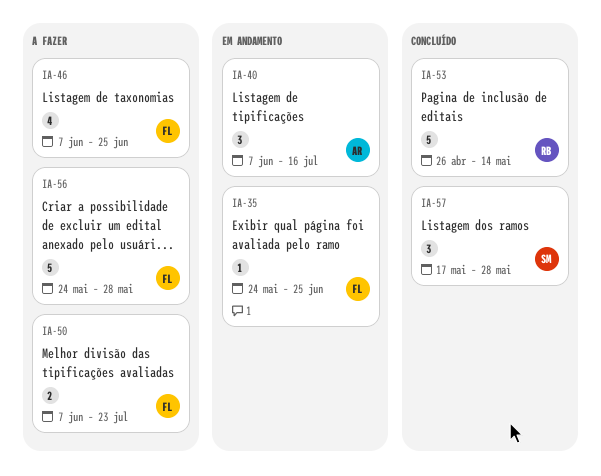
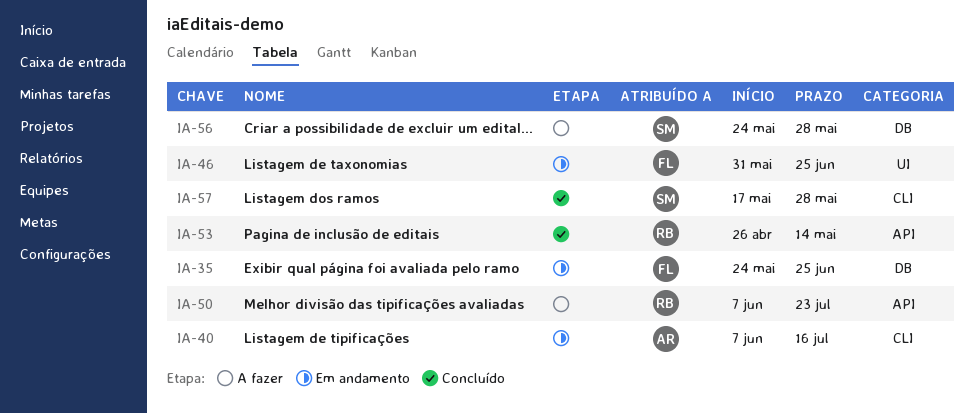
IA-46, status: A fazer -> Em andamento
IA-46, start: Jun 7 -> May 31
IA-50, owner: FL -> RB
IA-56, owner: FL -> SM

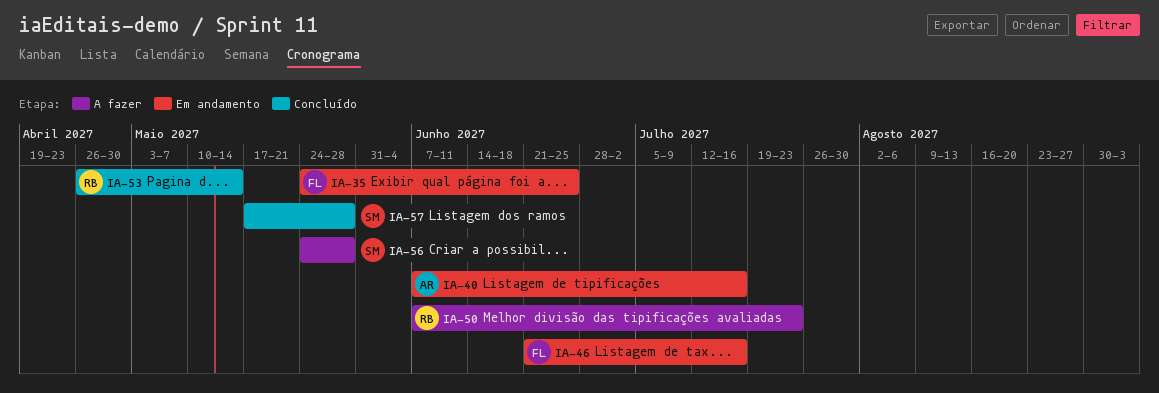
IA-46, start: May 31 -> Jun 21
IA-46, due: Jun 25 -> Jul 16

